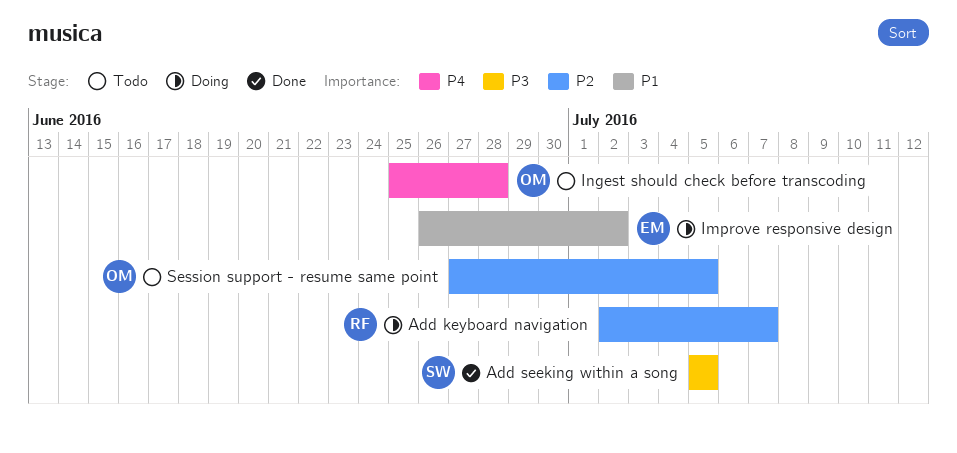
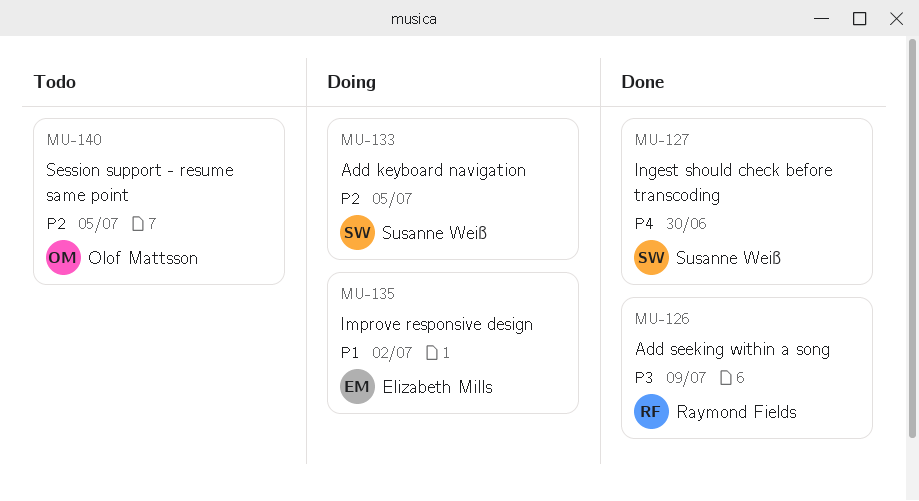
Add keyboard navigation, owner: Raymond Fields -> Susanne Weiß
Add keyboard navigation, due: Jul 7 -> Jul 5
Add seeking within a song, owner: Susanne Weiß -> Raymond Fields
Add seeking within a song, due: Jul 5 -> Jul 9
Ingest should check before transcoding, status: Todo -> Done
Ingest should check before transcoding, owner: Olof Mattsson -> Susanne Weiß
Ingest should check before transcoding, due: Jun 28 -> Jun 30

